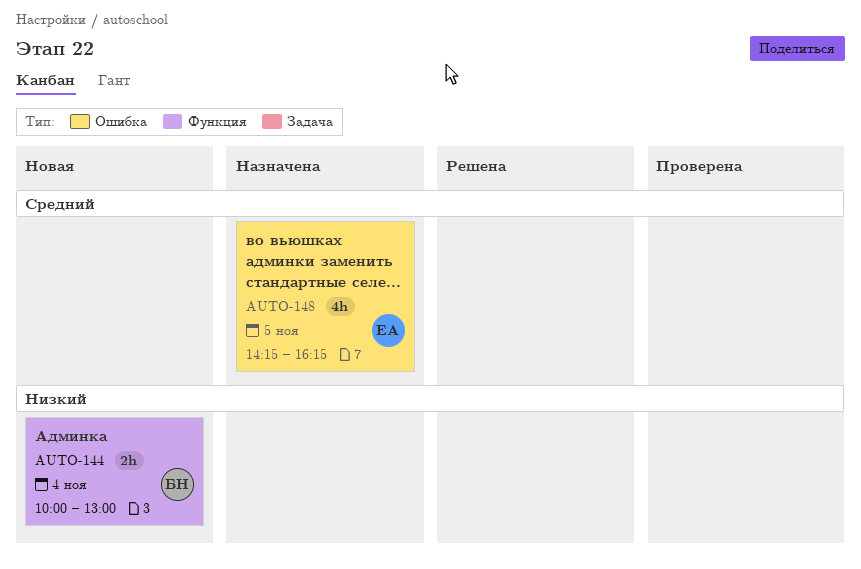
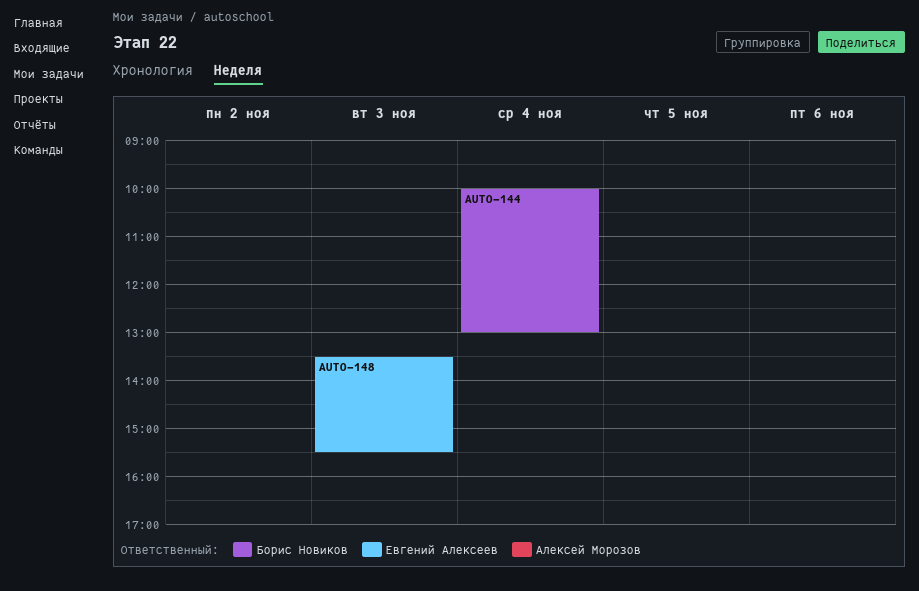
AUTO-148, day: Nov 5 -> Nov 3
AUTO-148, begins: 14:15 -> 13:30
AUTO-148, ends: 16:15 -> 15:30

